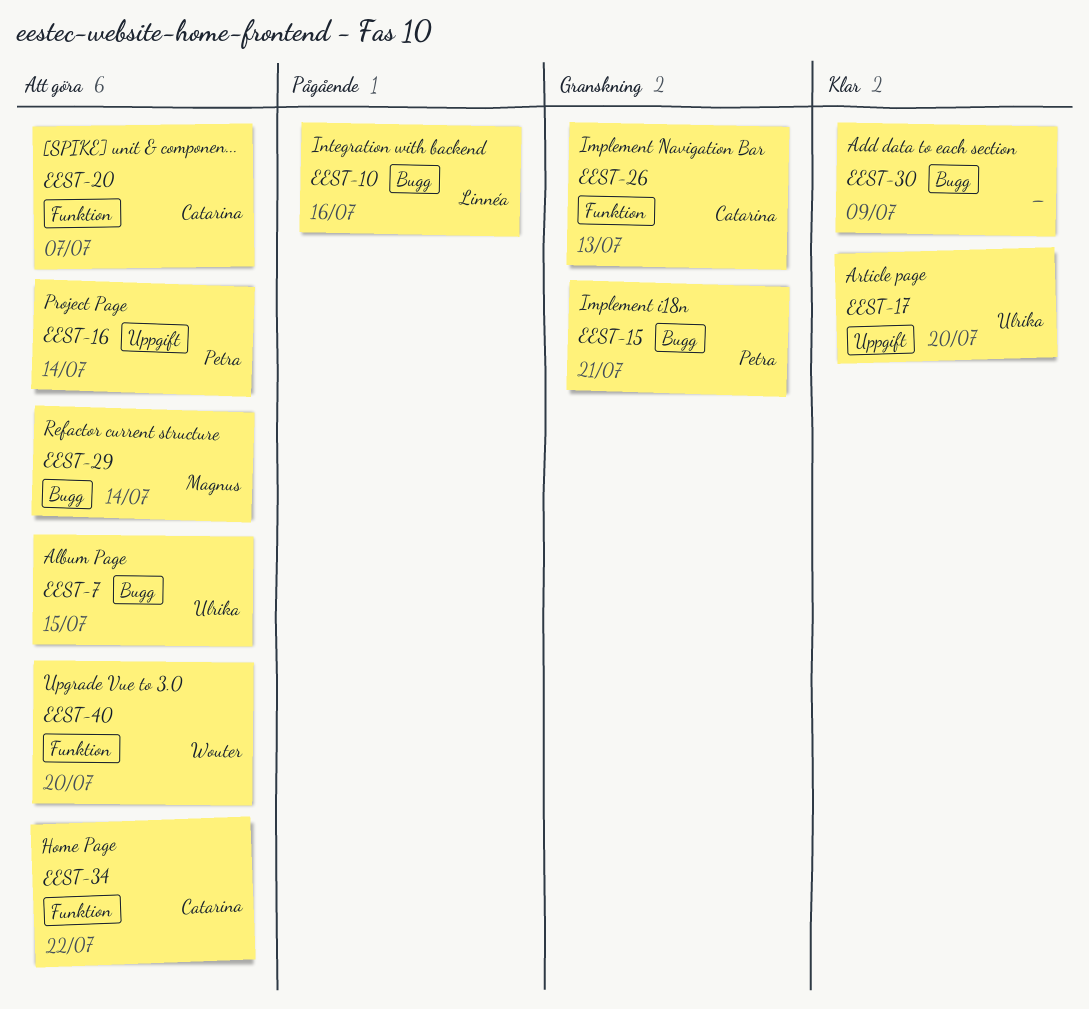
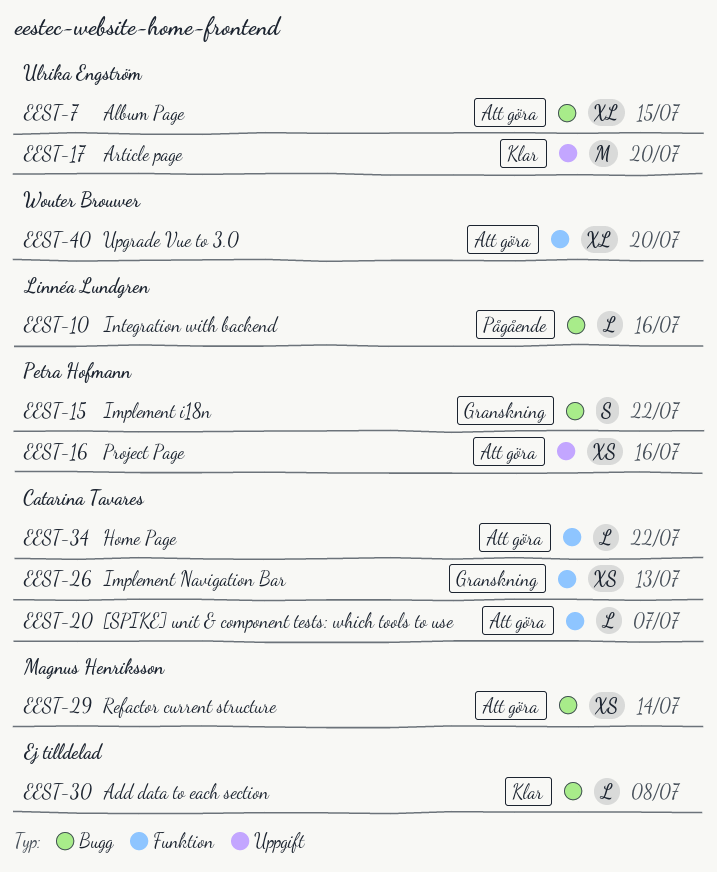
EEST-15, due: Jul 21 -> Jul 22
EEST-16, due: Jul 14 -> Jul 16
EEST-30, due: Jul 9 -> Jul 8

